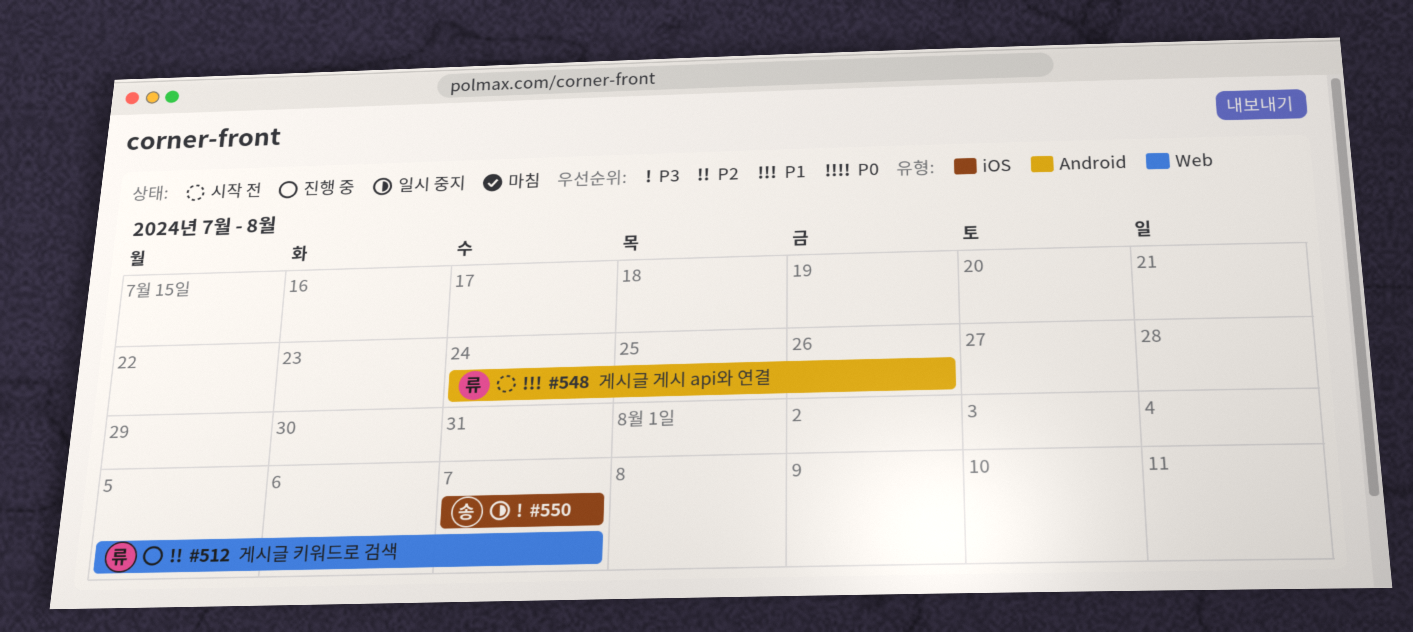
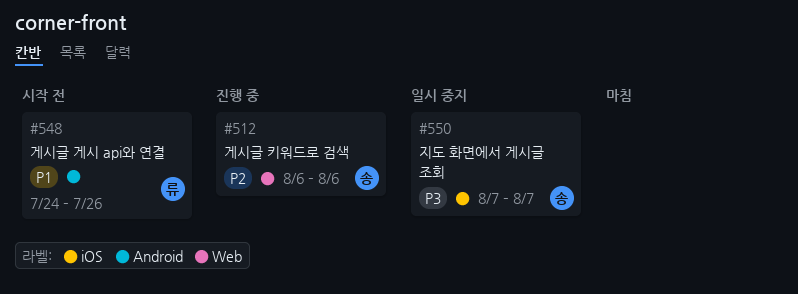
#512, owner: 류 -> 송
#512, start: Aug 5 -> Aug 6
#512, due: Aug 7 -> Aug 6

